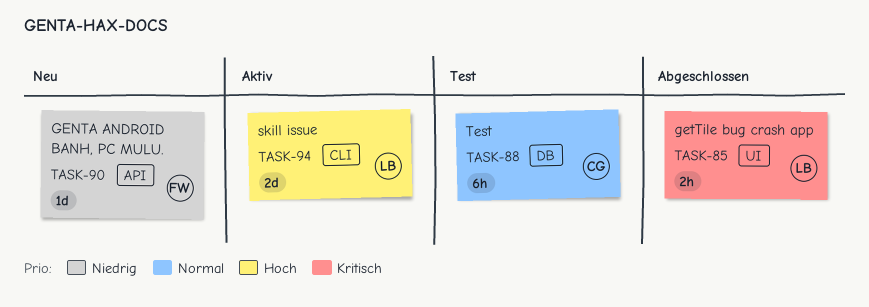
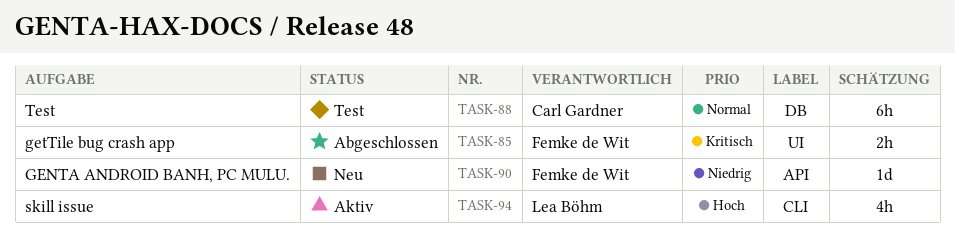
TASK-85, owner: Lea Böhm -> Femke de Wit
TASK-94, estimate: 2d -> 4h

